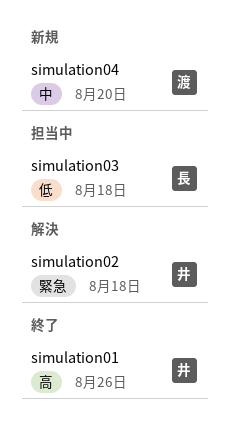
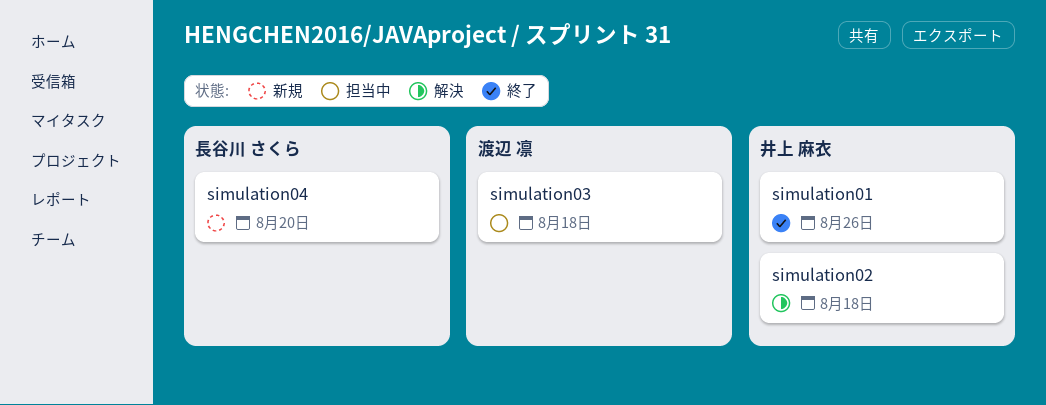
simulation03, owner: 長谷川 さくら -> 渡辺 凛
simulation04, owner: 渡辺 凛 -> 長谷川 さくら

